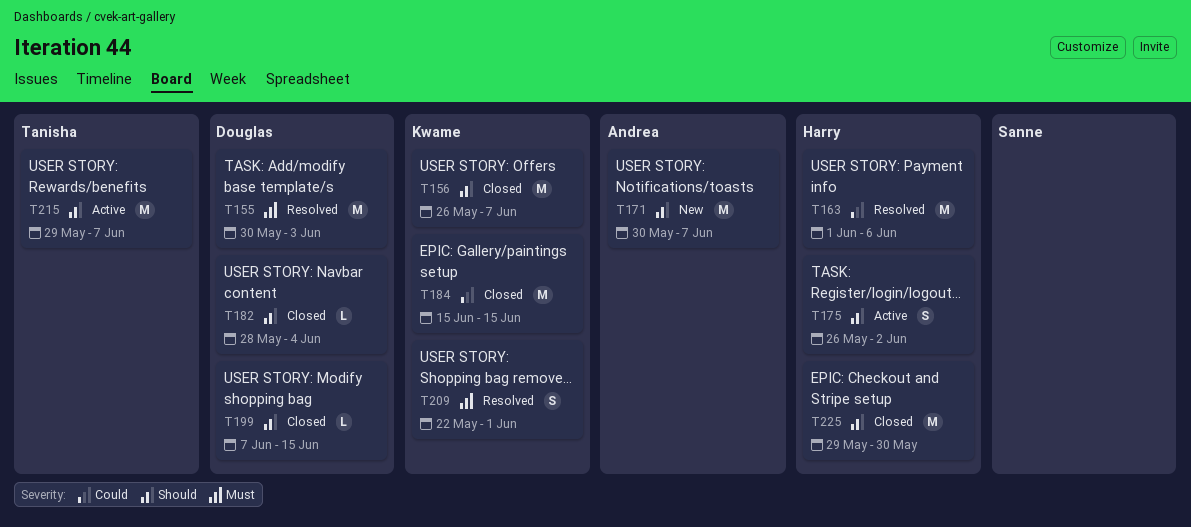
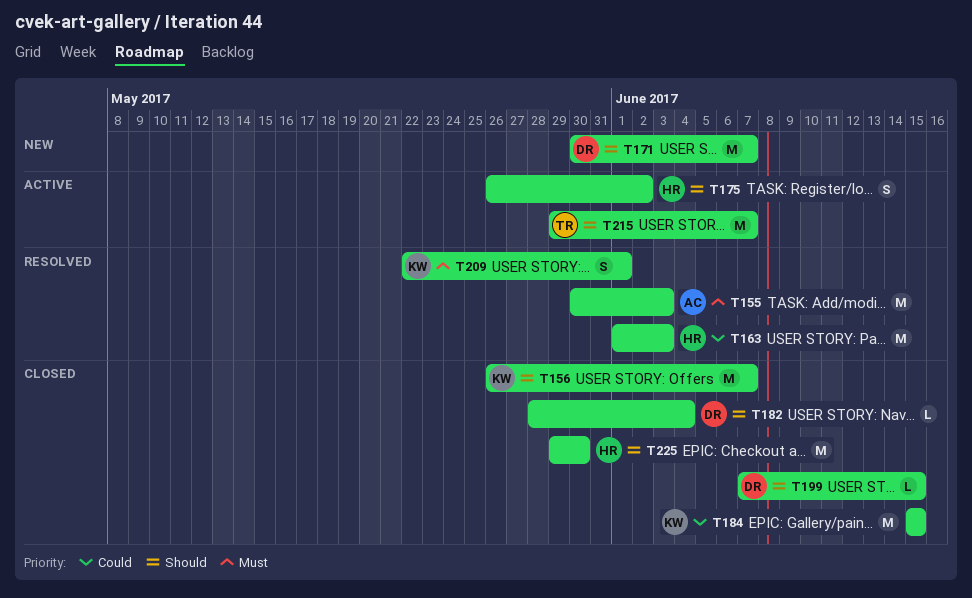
T155, owner: Douglas -> Andrea
T163, due: Jun 6 -> Jun 3
T171, owner: Andrea -> Douglas

